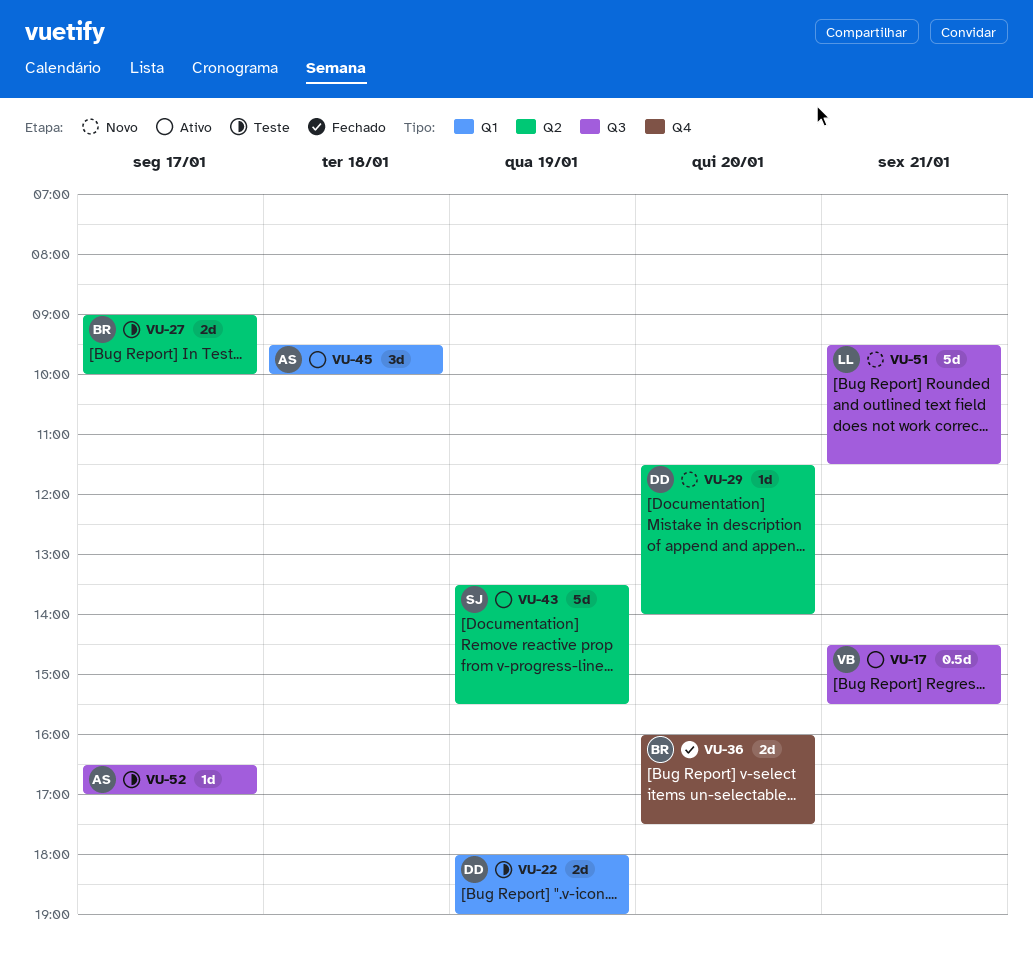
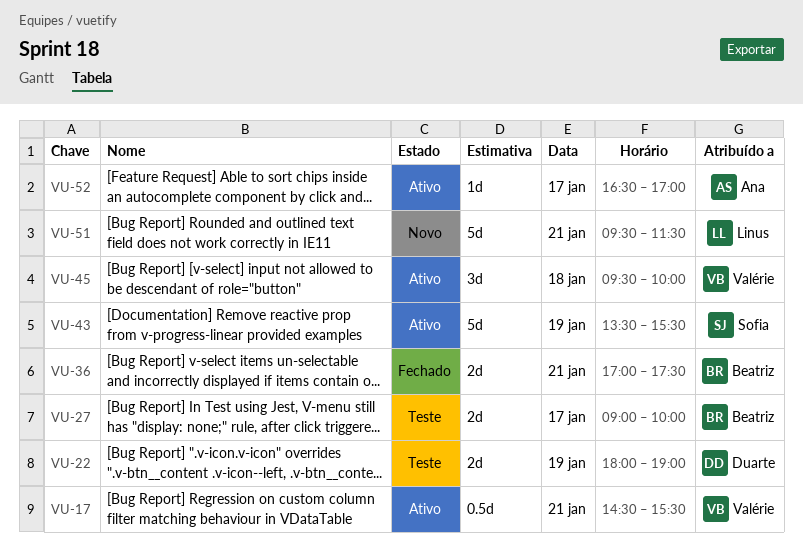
VU-29: present -> none
VU-36, day: Jan 20 -> Jan 21
VU-36, begins: 16:00 -> 17:00
VU-45, owner: Ana -> Valérie
VU-52, status: Teste -> Ativo

